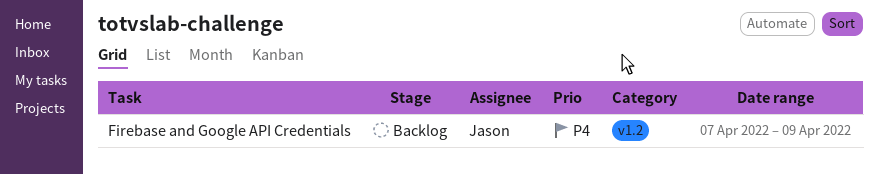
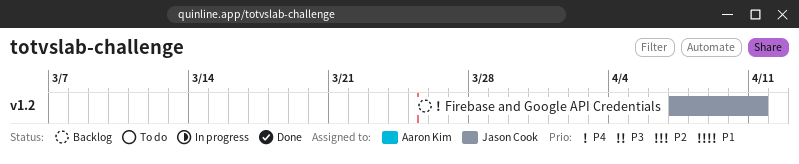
Firebase and Google API Credentials, due: Apr 9 -> Apr 11

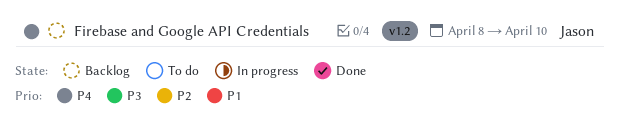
Firebase and Google API Credentials, start: Apr 7 -> Apr 8
Firebase and Google API Credentials, due: Apr 11 -> Apr 10

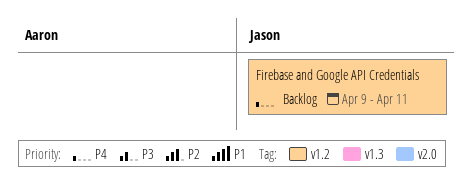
Firebase and Google API Credentials, start: Apr 8 -> Apr 9
Firebase and Google API Credentials, due: Apr 10 -> Apr 11

